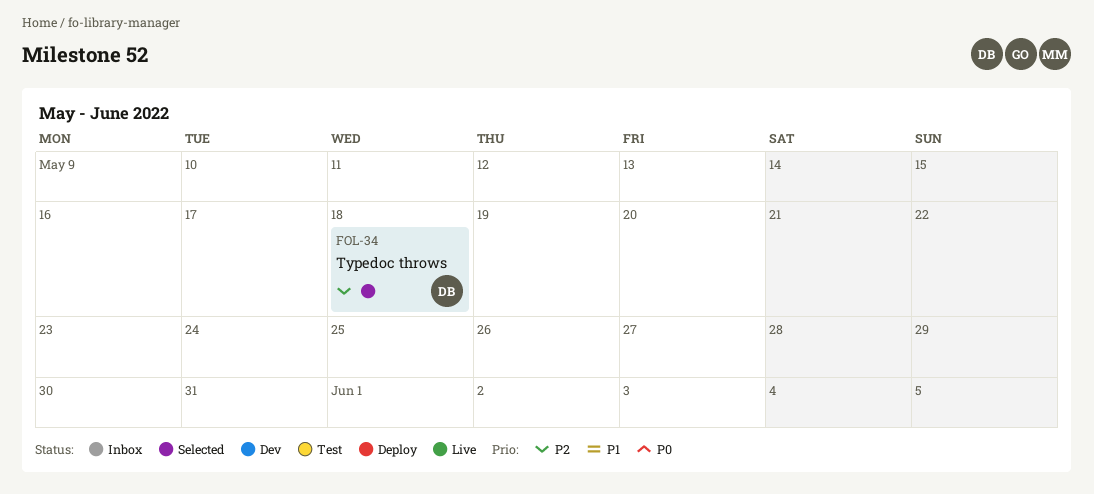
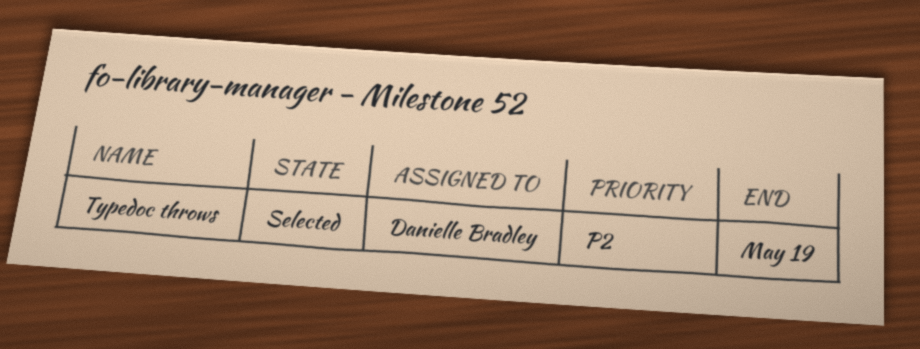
Typedoc throws, due: May 18 -> May 19

